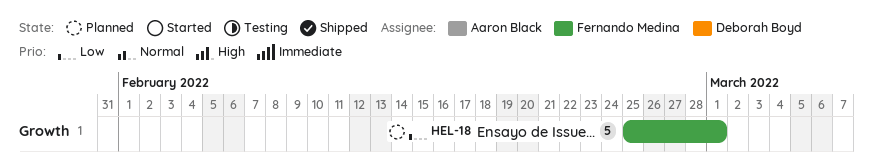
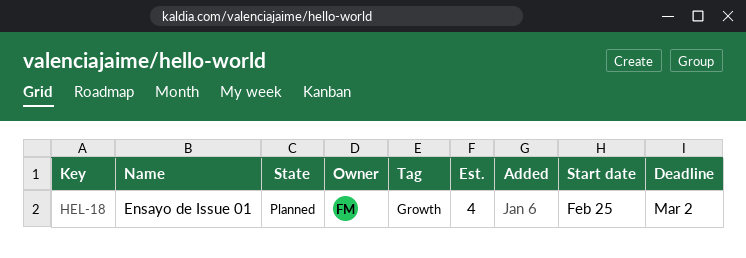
HEL-18, estimate: 5 -> 4
HEL-18, due: Mar 1 -> Mar 2

